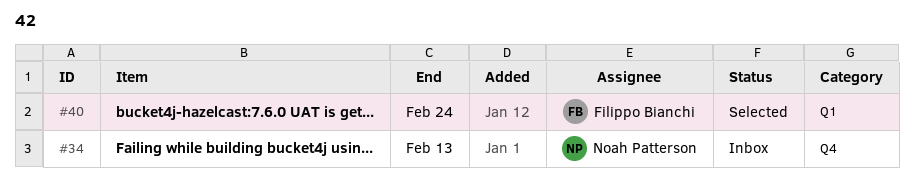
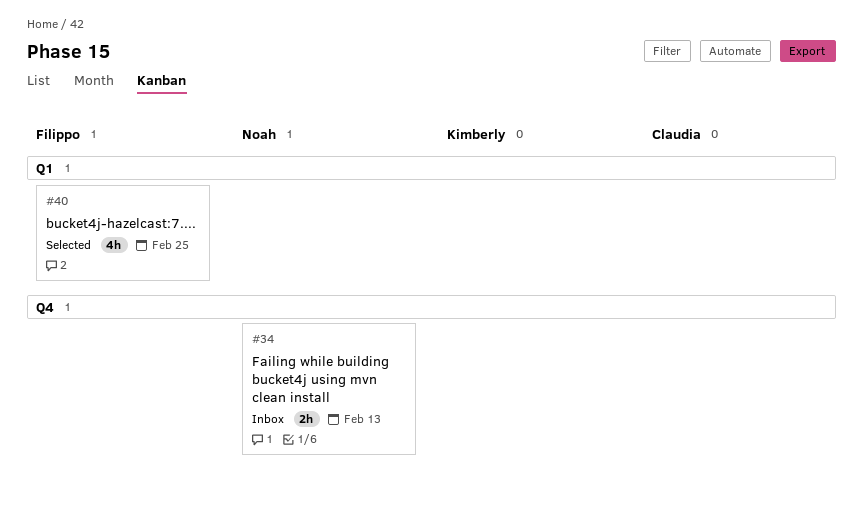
#40, due: Feb 24 -> Feb 25

